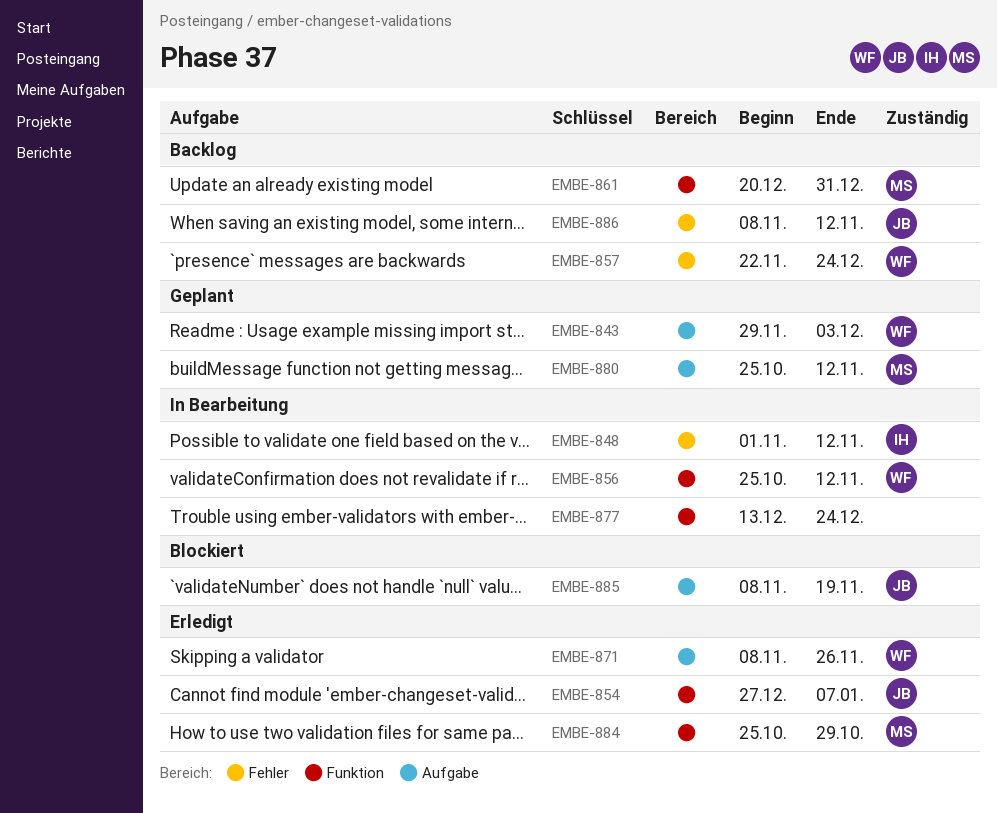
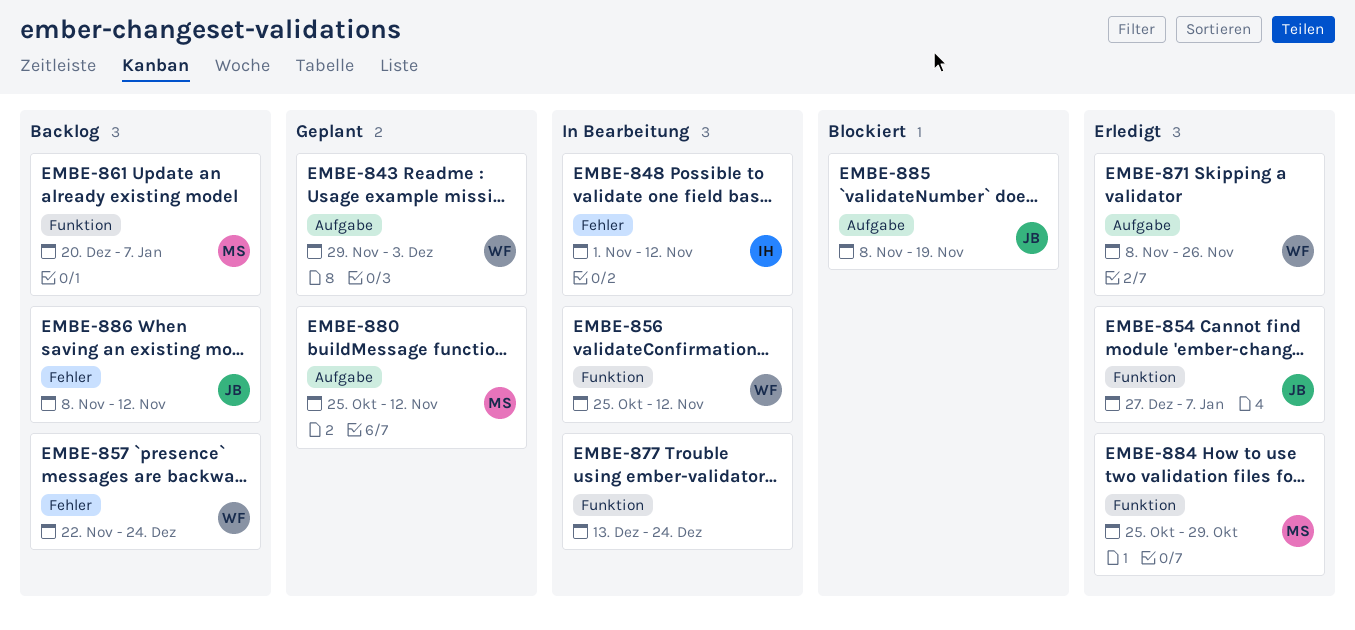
EMBE-861, due: Dec 31 -> Jan 7

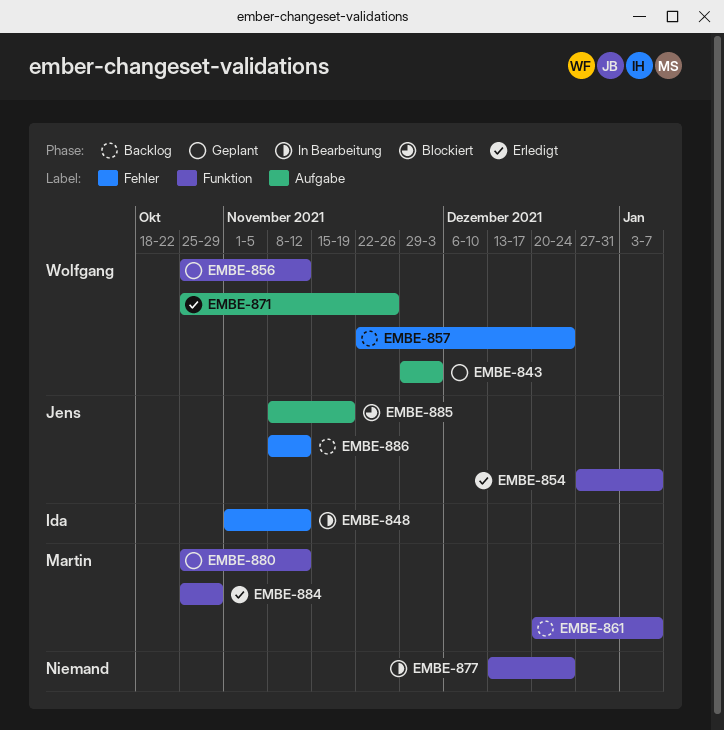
EMBE-856, status: In Bearbeitung -> Geplant
EMBE-871, start: Nov 8 -> Oct 25
EMBE-880, label: Aufgabe -> Funktion

